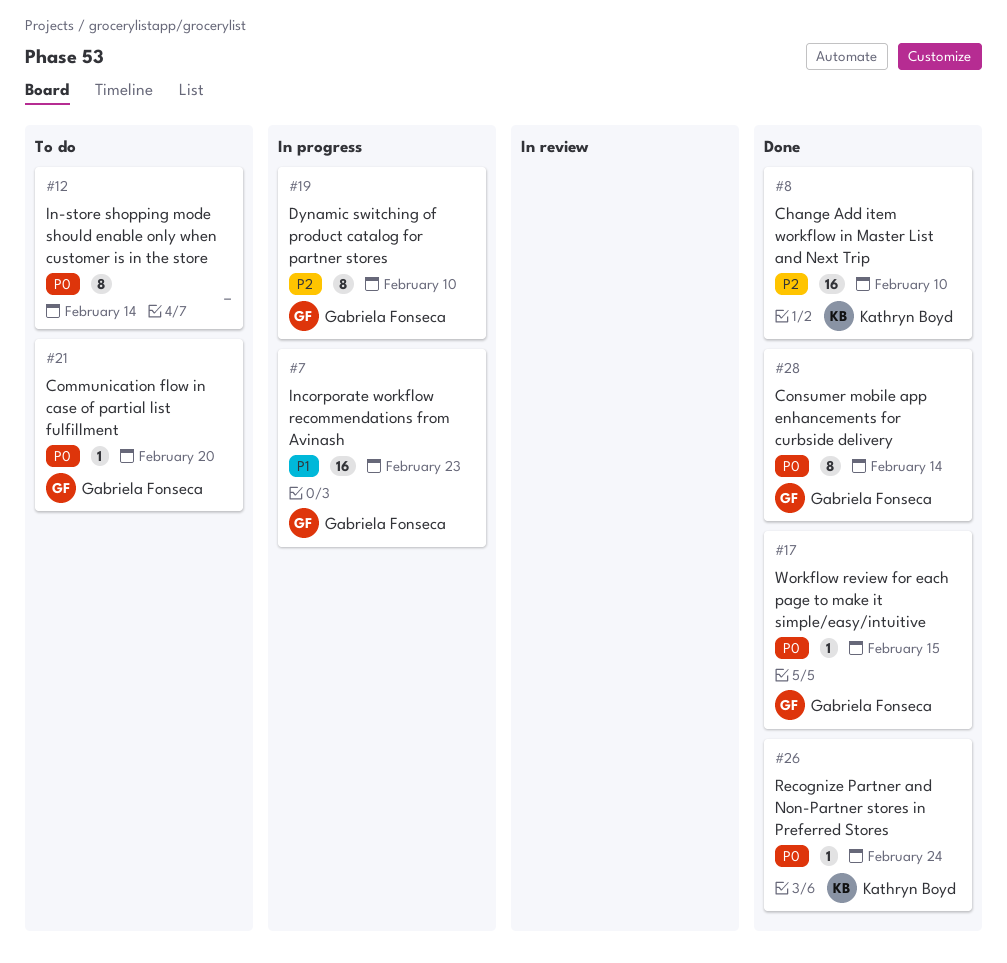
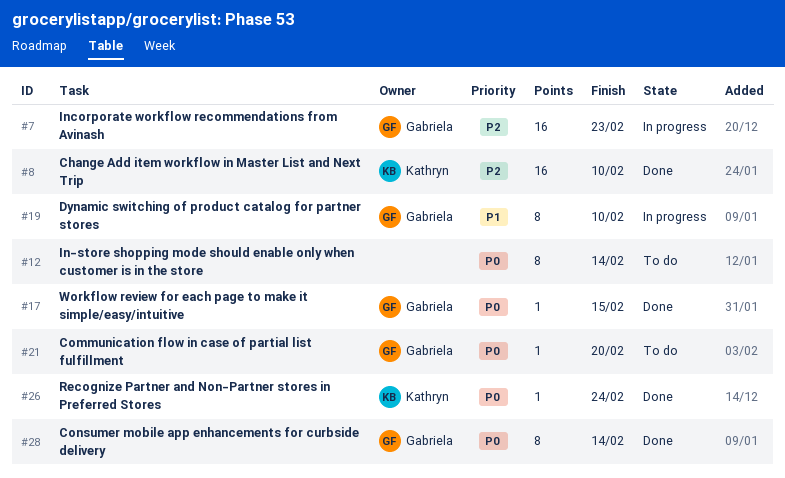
#7, priority: P1 -> P2
#19, priority: P2 -> P1

